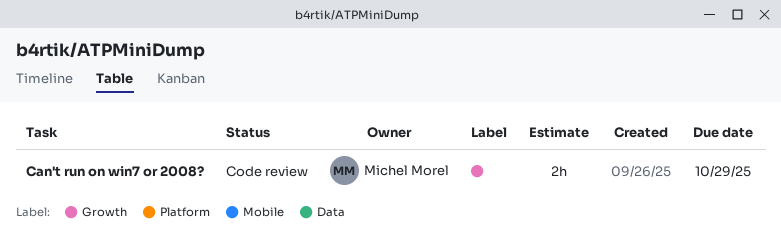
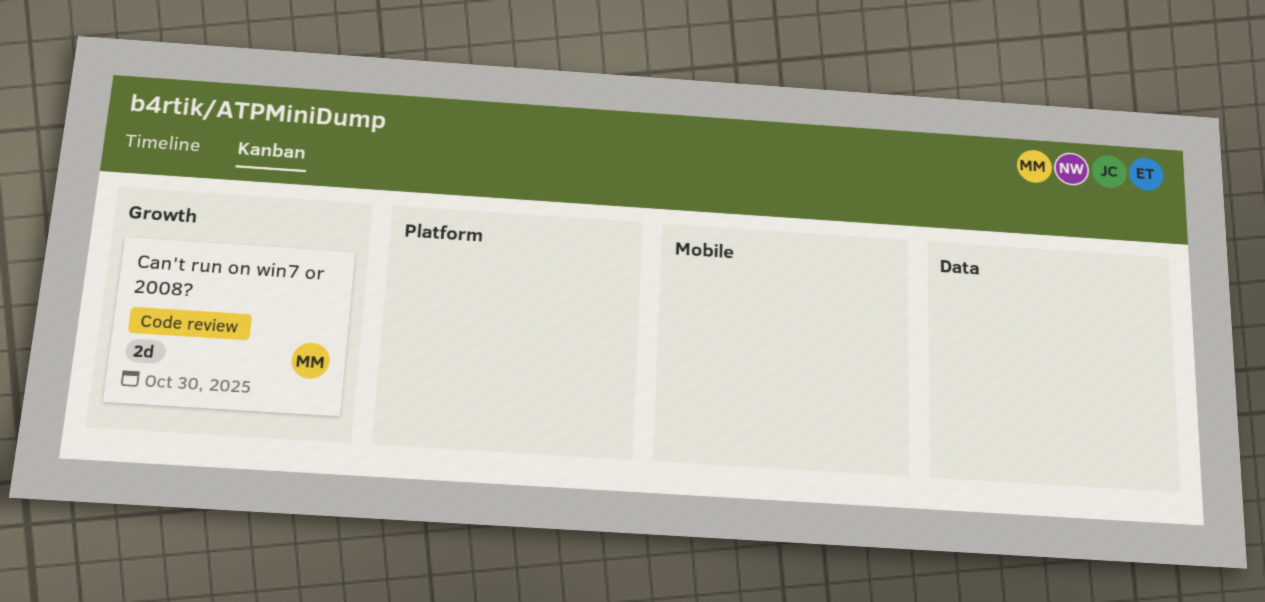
Can't run on win7 or 2008?, estimate: 2h -> 2d
Can't run on win7 or 2008?, due: Oct 29 -> Oct 30

